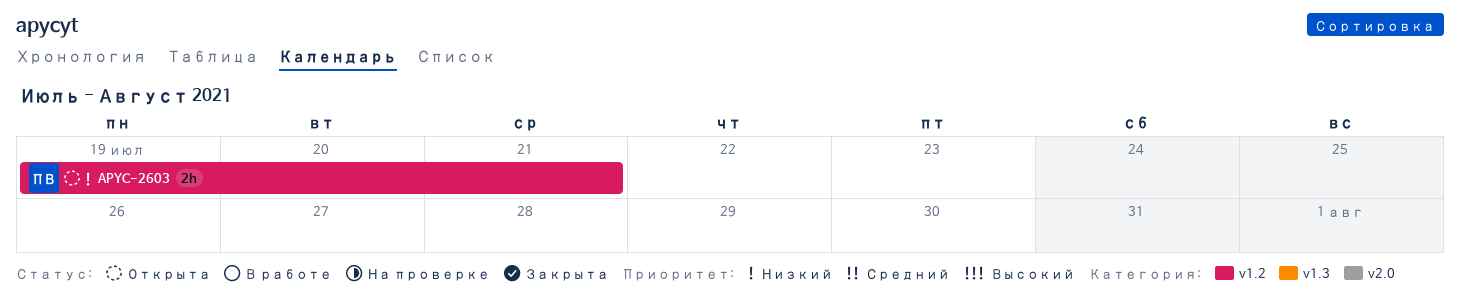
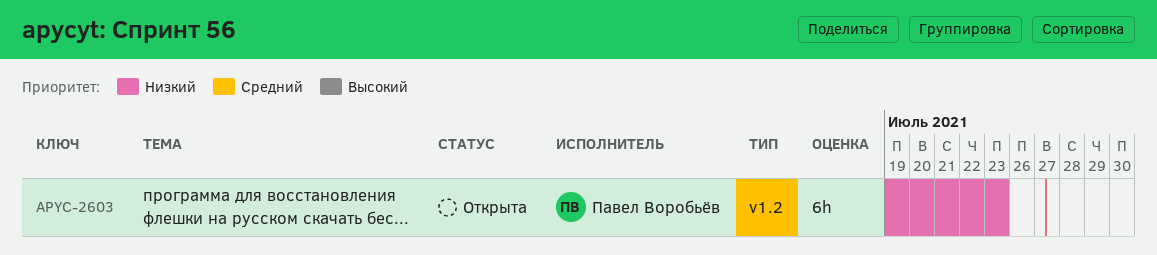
APYC-2603, estimate: 2h -> 6h
APYC-2603, due: Jul 21 -> Jul 23

